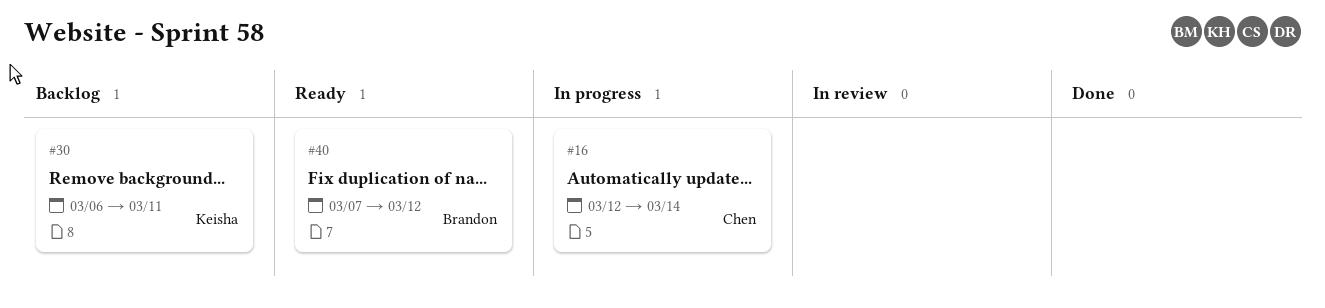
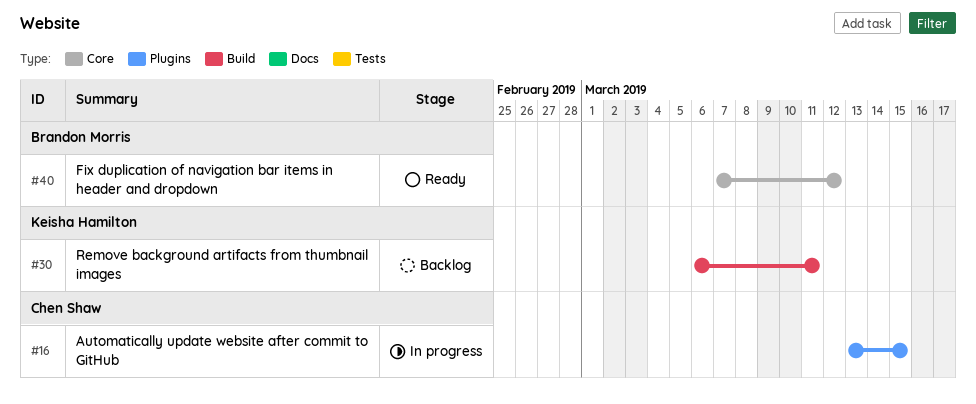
#16, start: Mar 12 -> Mar 13
#16, due: Mar 14 -> Mar 15

